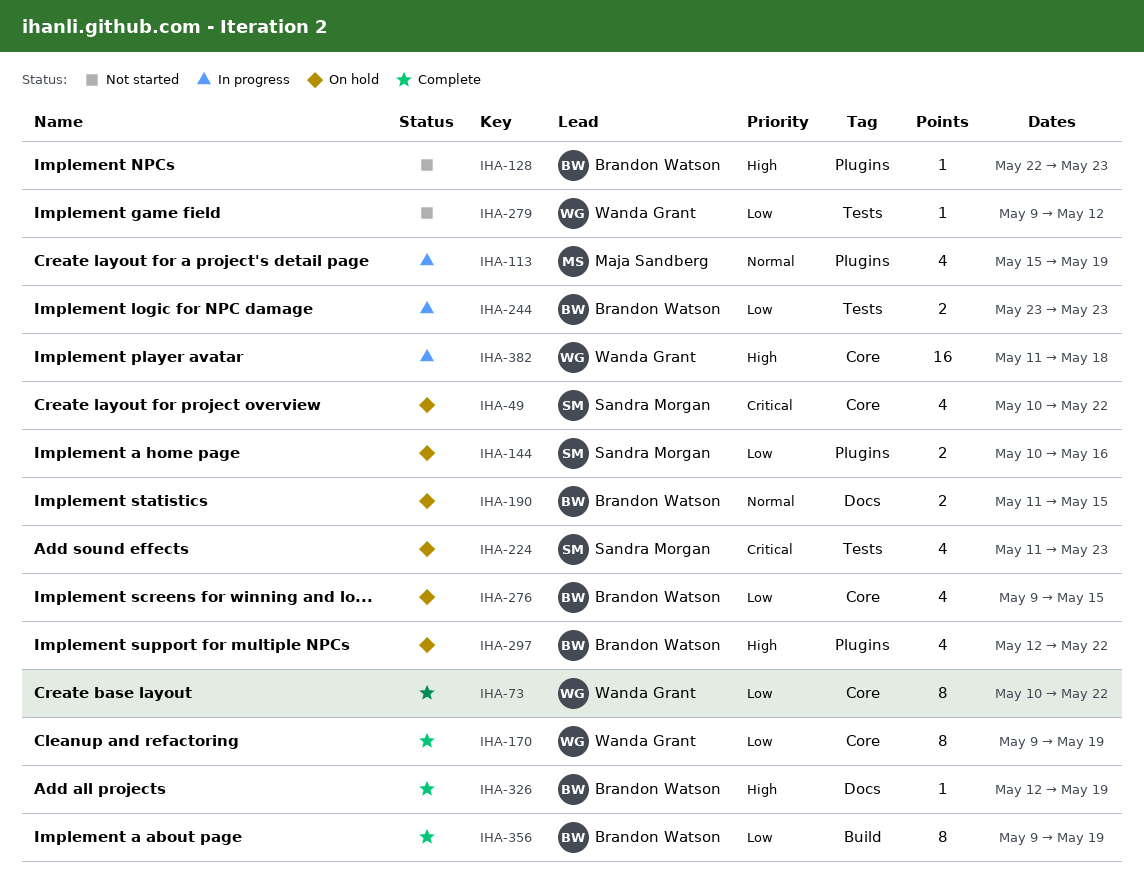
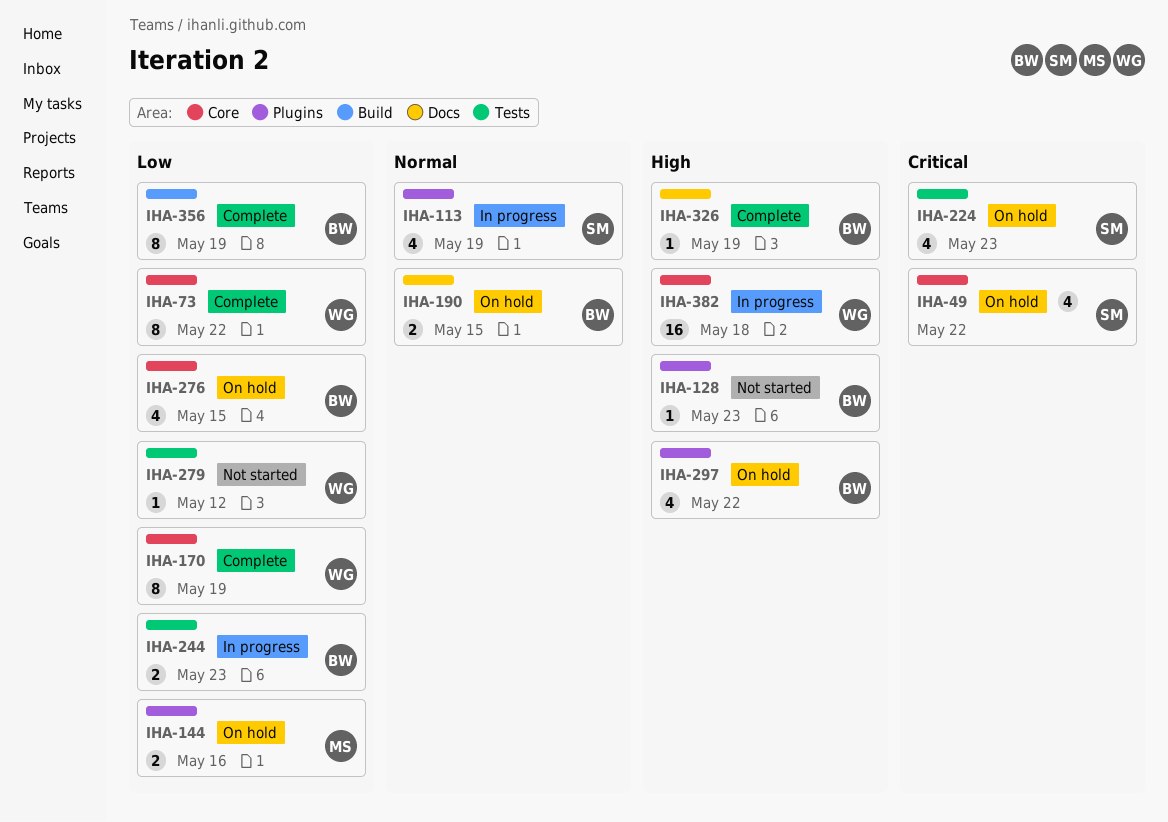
IHA-113, owner: Maja Sandberg -> Sandra Morgan
IHA-144, owner: Sandra Morgan -> Maja Sandberg

